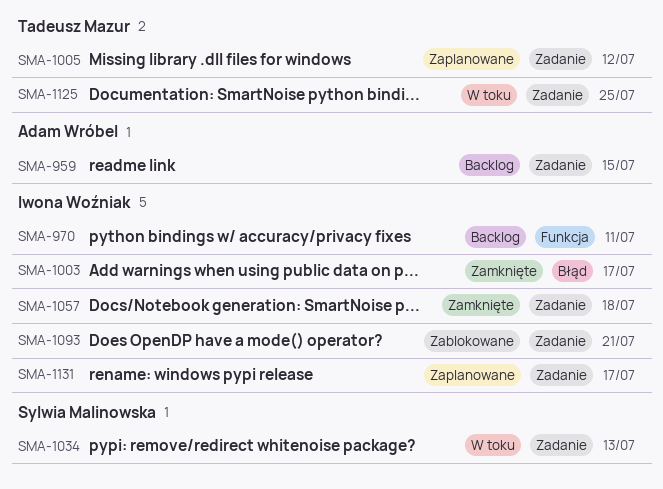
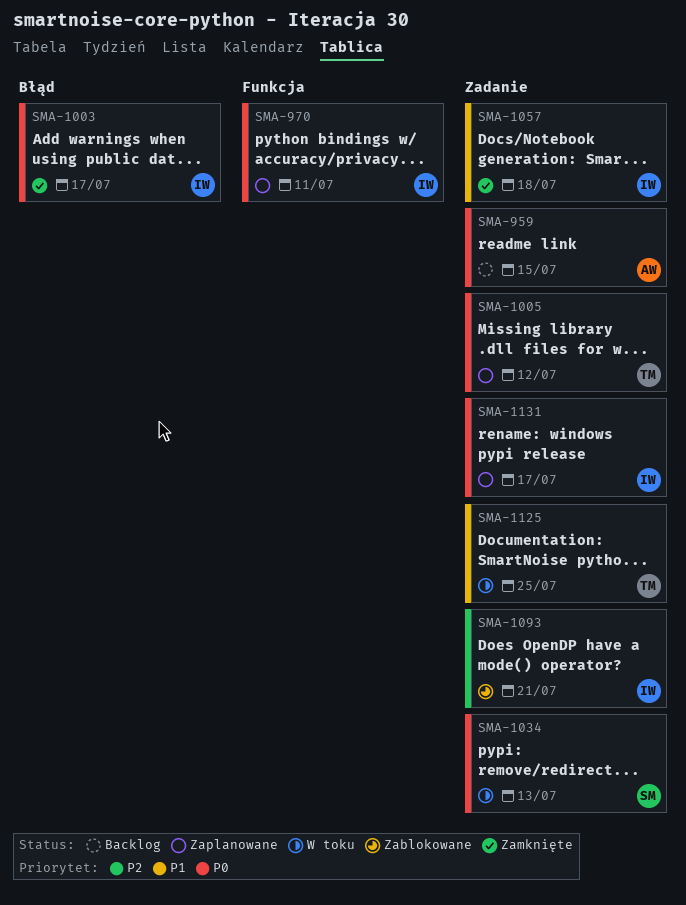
SMA-970, status: Backlog -> Zaplanowane

